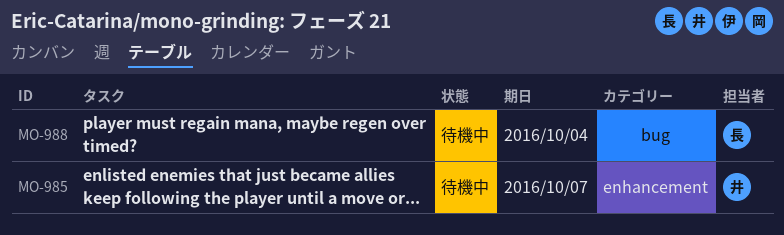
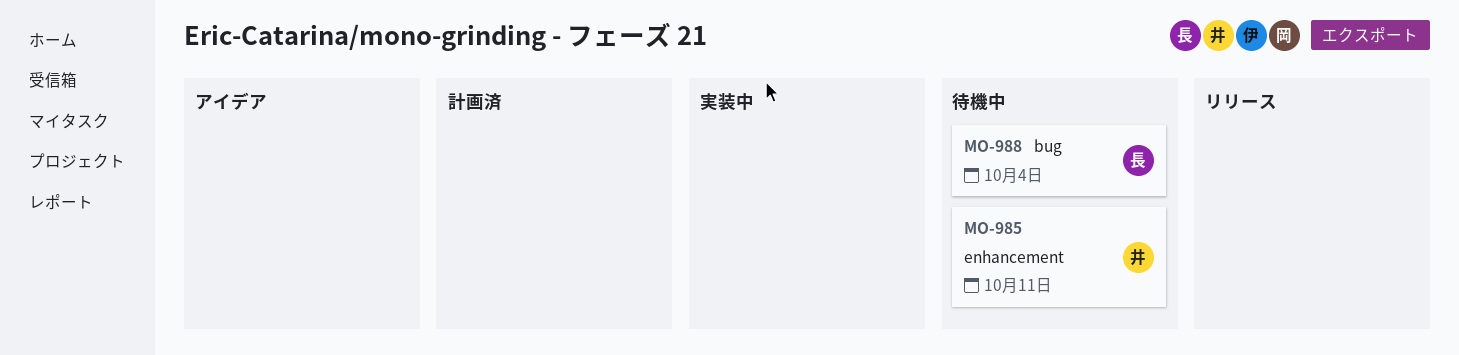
MO-985, due: Oct 7 -> Oct 11

